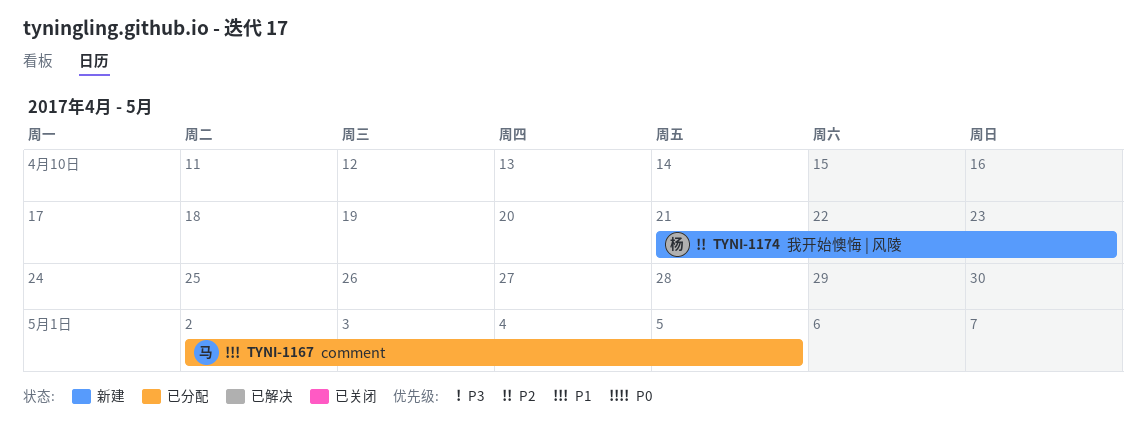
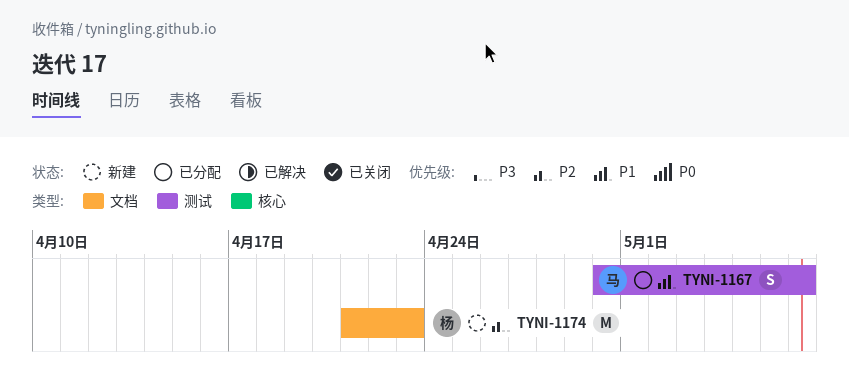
TYNI-1167, start: May 2 -> Apr 30
TYNI-1167, due: May 5 -> May 7

